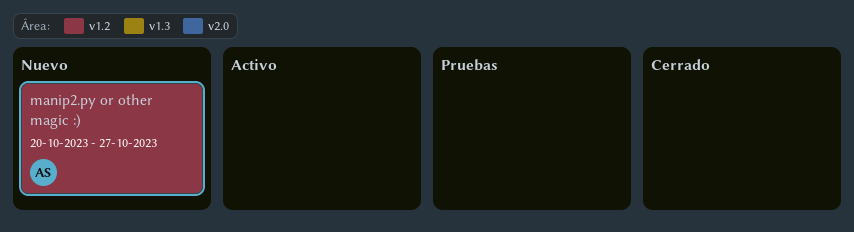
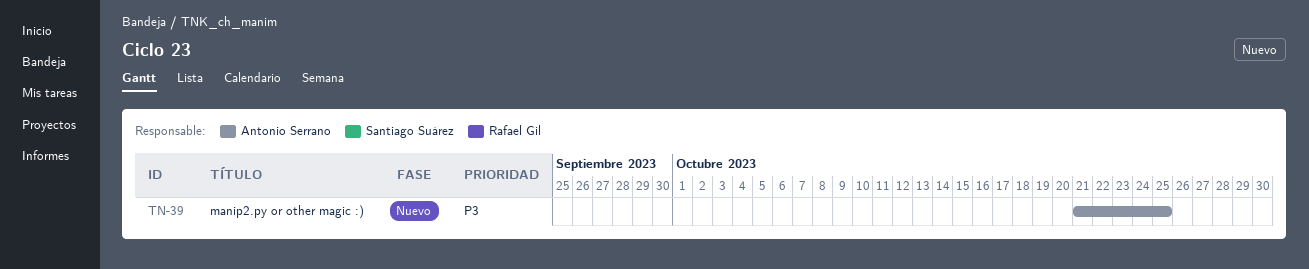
manip2.py or other magic :), start: Oct 20 -> Oct 21
manip2.py or other magic :), due: Oct 27 -> Oct 25

